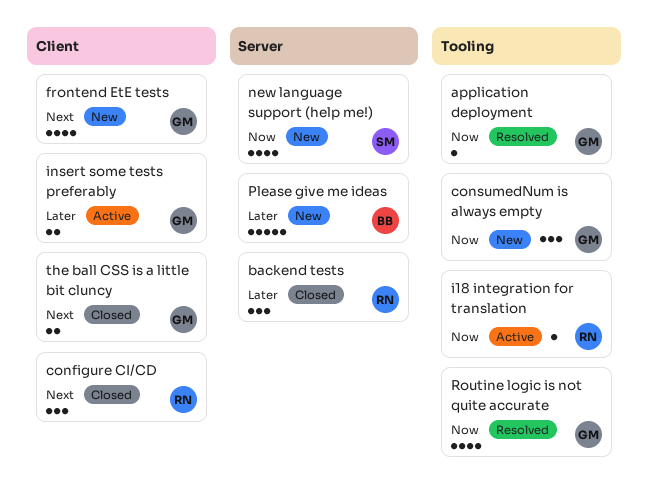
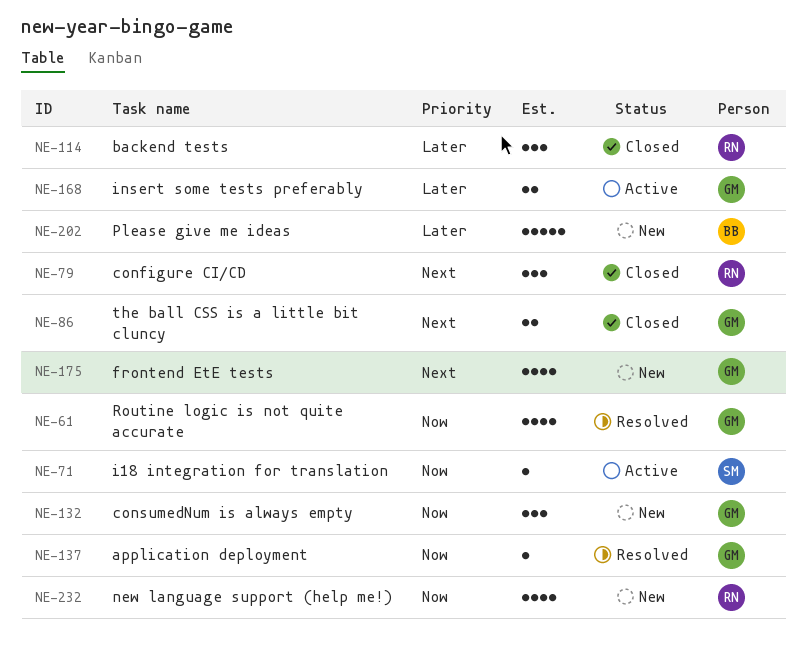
i18 integration for translation, owner: RN -> SM
new language support (help me!), owner: SM -> RN

